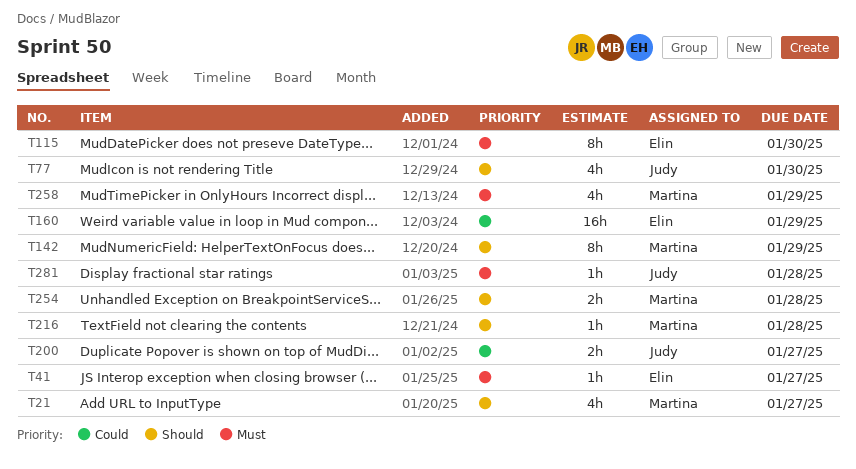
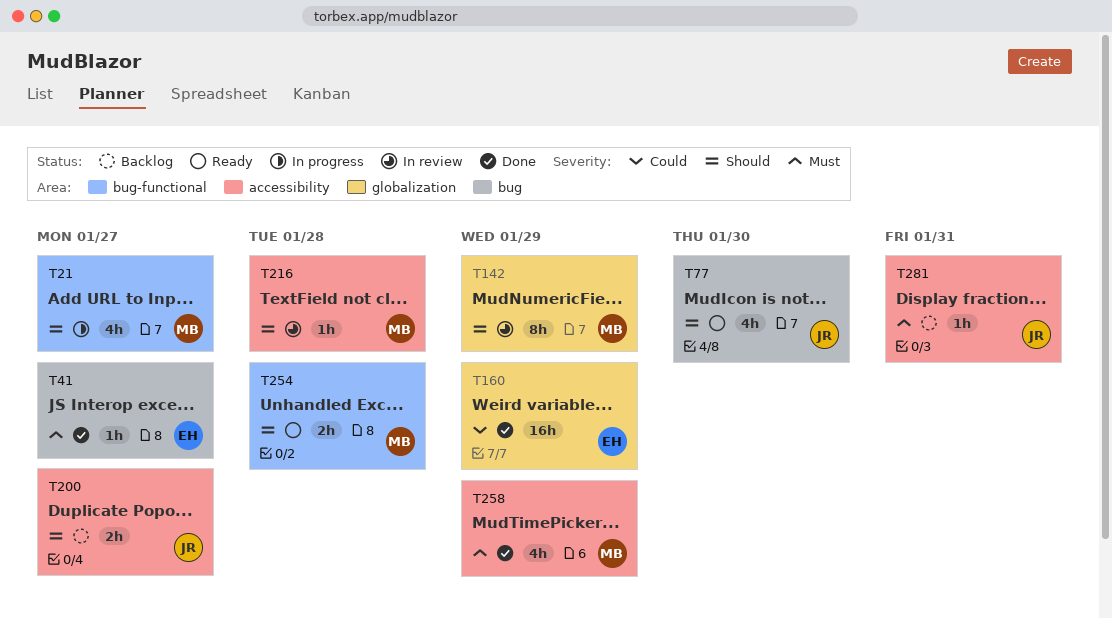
T115: present -> none
T200, priority: Could -> Should
T281, due: Jan 28 -> Jan 31

